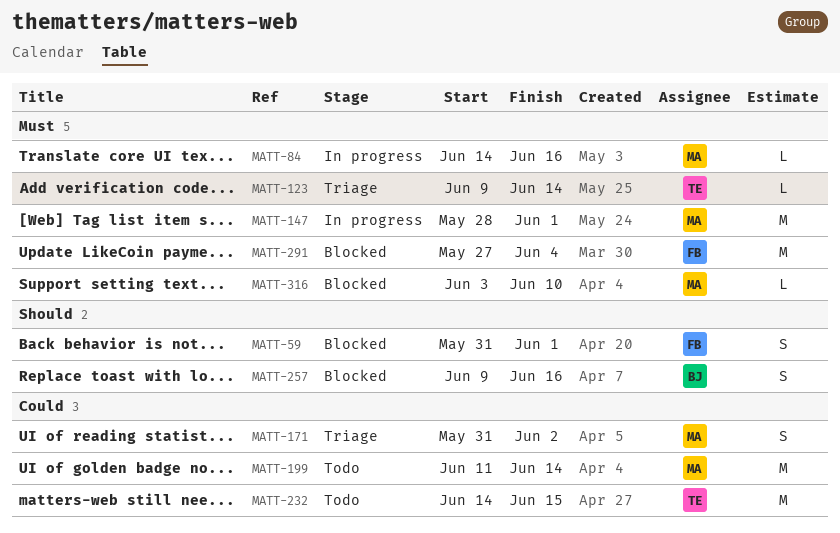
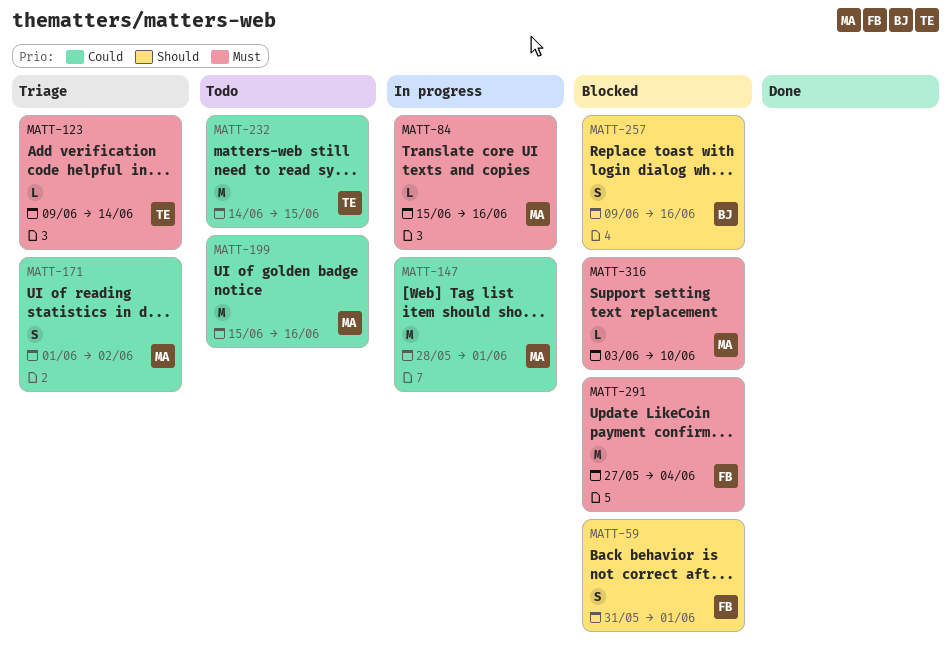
MATT-84, start: Jun 14 -> Jun 15
MATT-147, priority: Must -> Could
MATT-171, start: May 31 -> Jun 1
MATT-199, start: Jun 11 -> Jun 15
MATT-199, due: Jun 14 -> Jun 16

